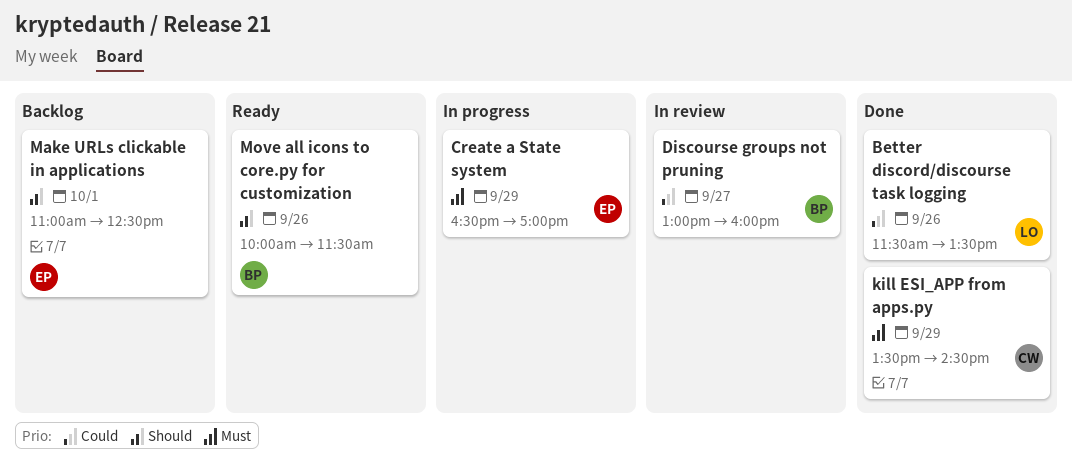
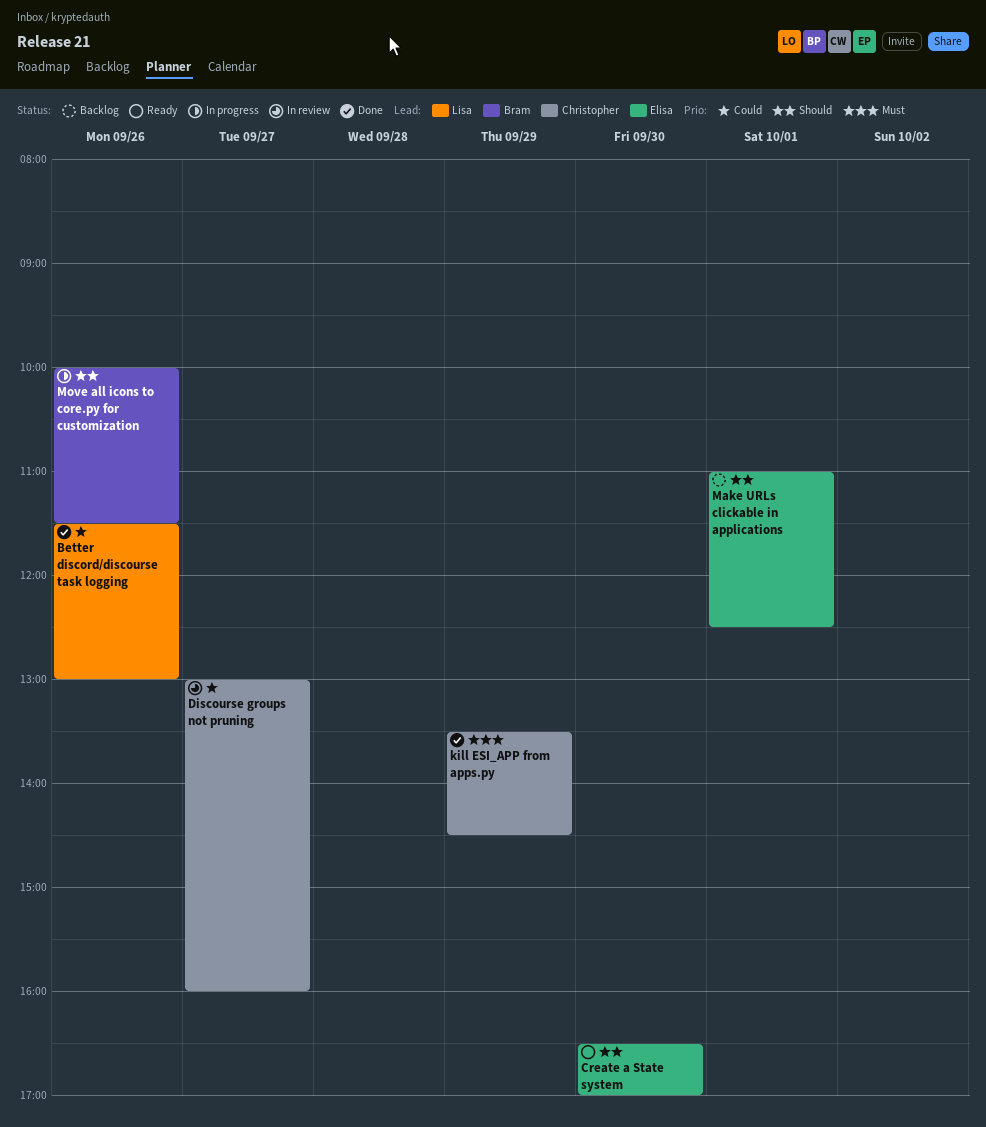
Better discord/discourse task logging, ends: 13:30 -> 13:00
Create a State system, status: In progress -> Ready
Create a State system, priority: Must -> Should
Create a State system, day: Sep 29 -> Sep 30
Discourse groups not pruning, owner: Bram -> Christopher
Move all icons to core.py for customization, status: Ready -> In progress

